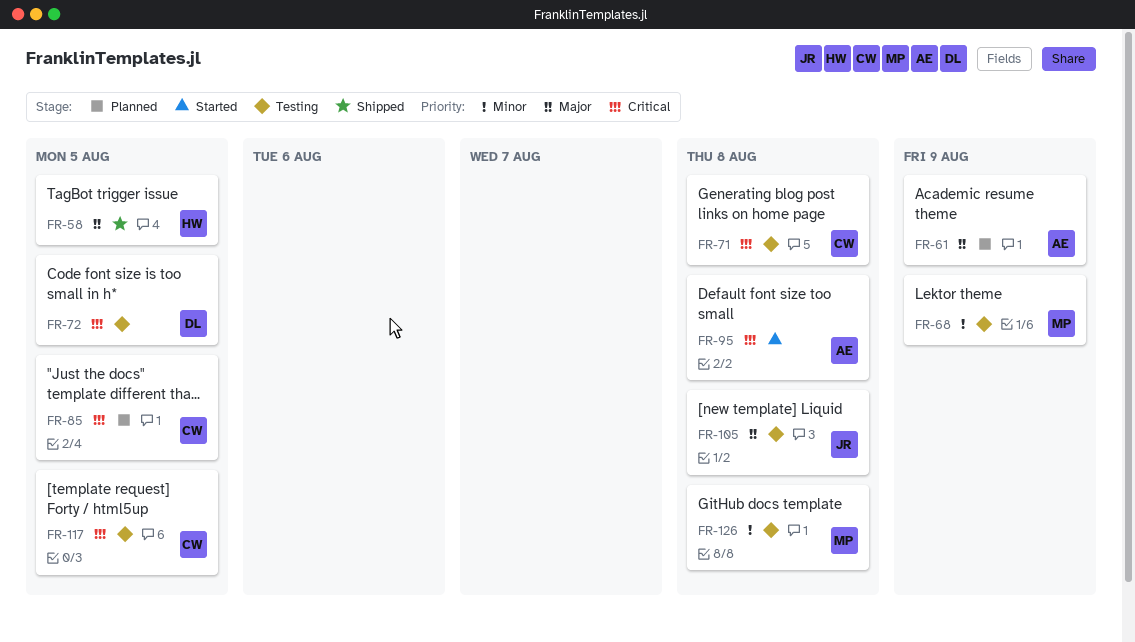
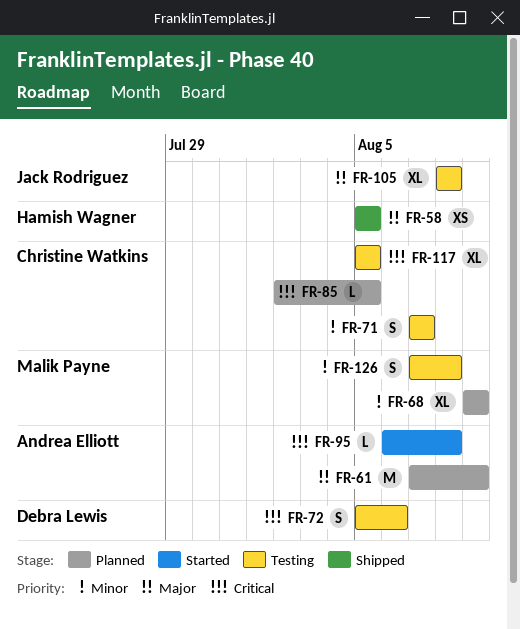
FR-68, status: Testing -> Planned
FR-71, priority: Critical -> Minor
FR-71, due: Aug 8 -> Aug 7
FR-72, due: Aug 5 -> Aug 6

